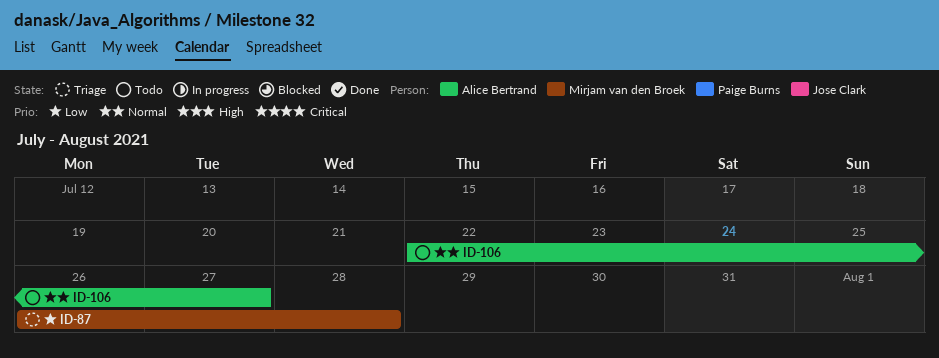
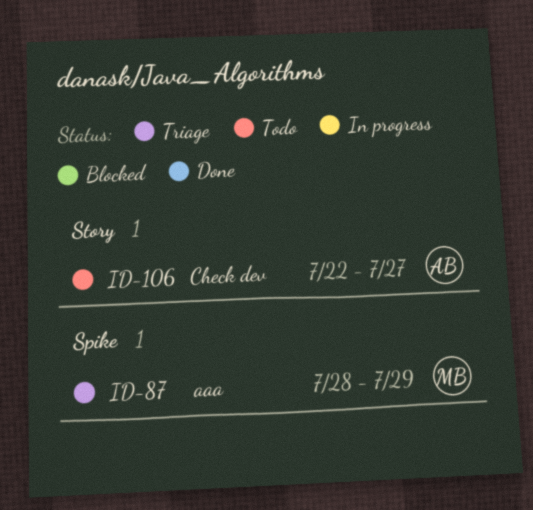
ID-87, start: Jul 26 -> Jul 28
ID-87, due: Jul 28 -> Jul 29

